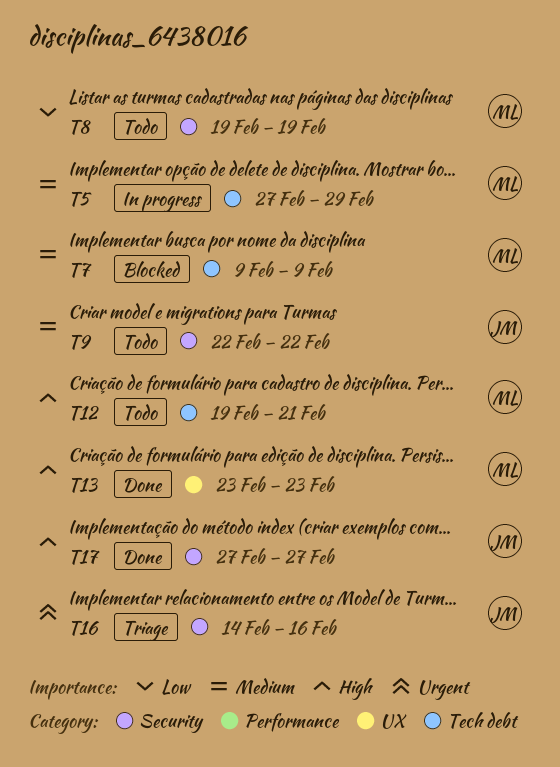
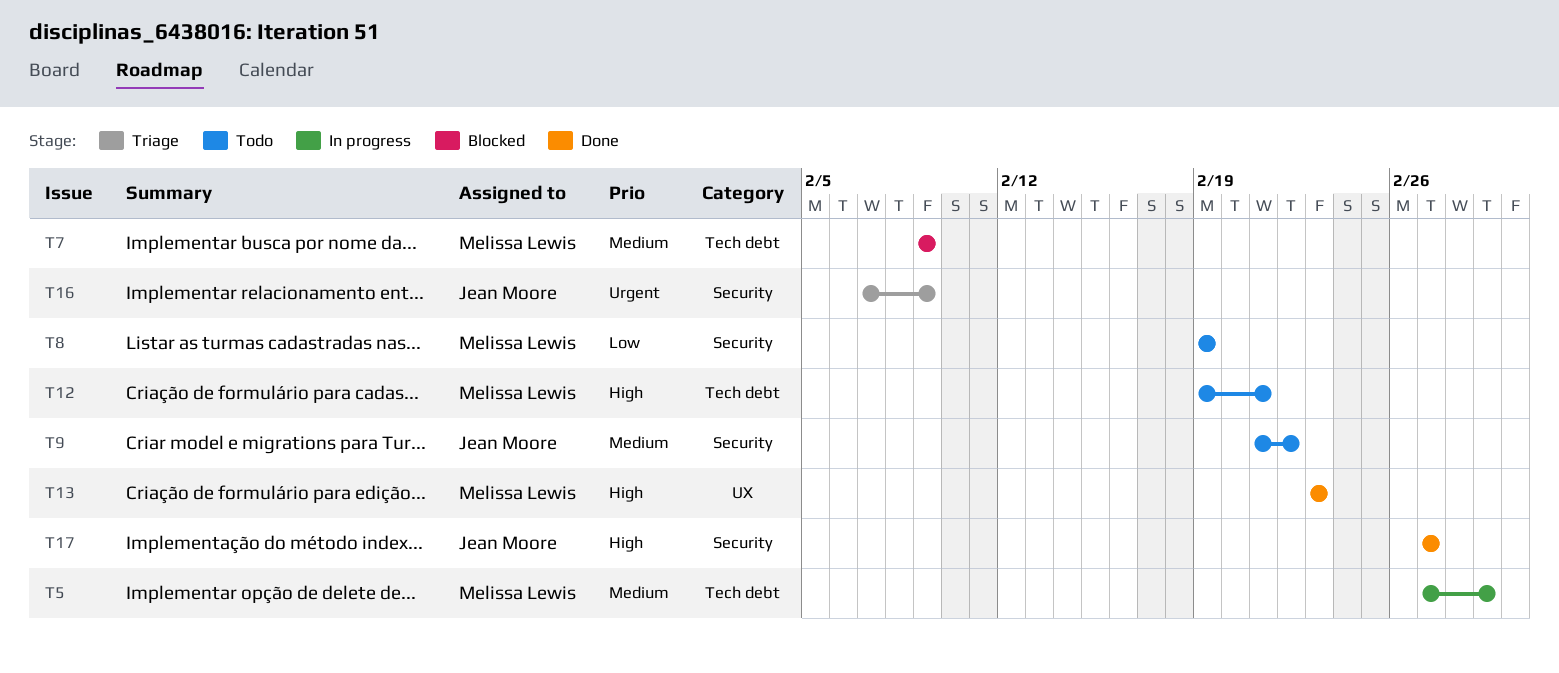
T9, start: Feb 22 -> Feb 21
T16, start: Feb 14 -> Feb 7
T16, due: Feb 16 -> Feb 9

